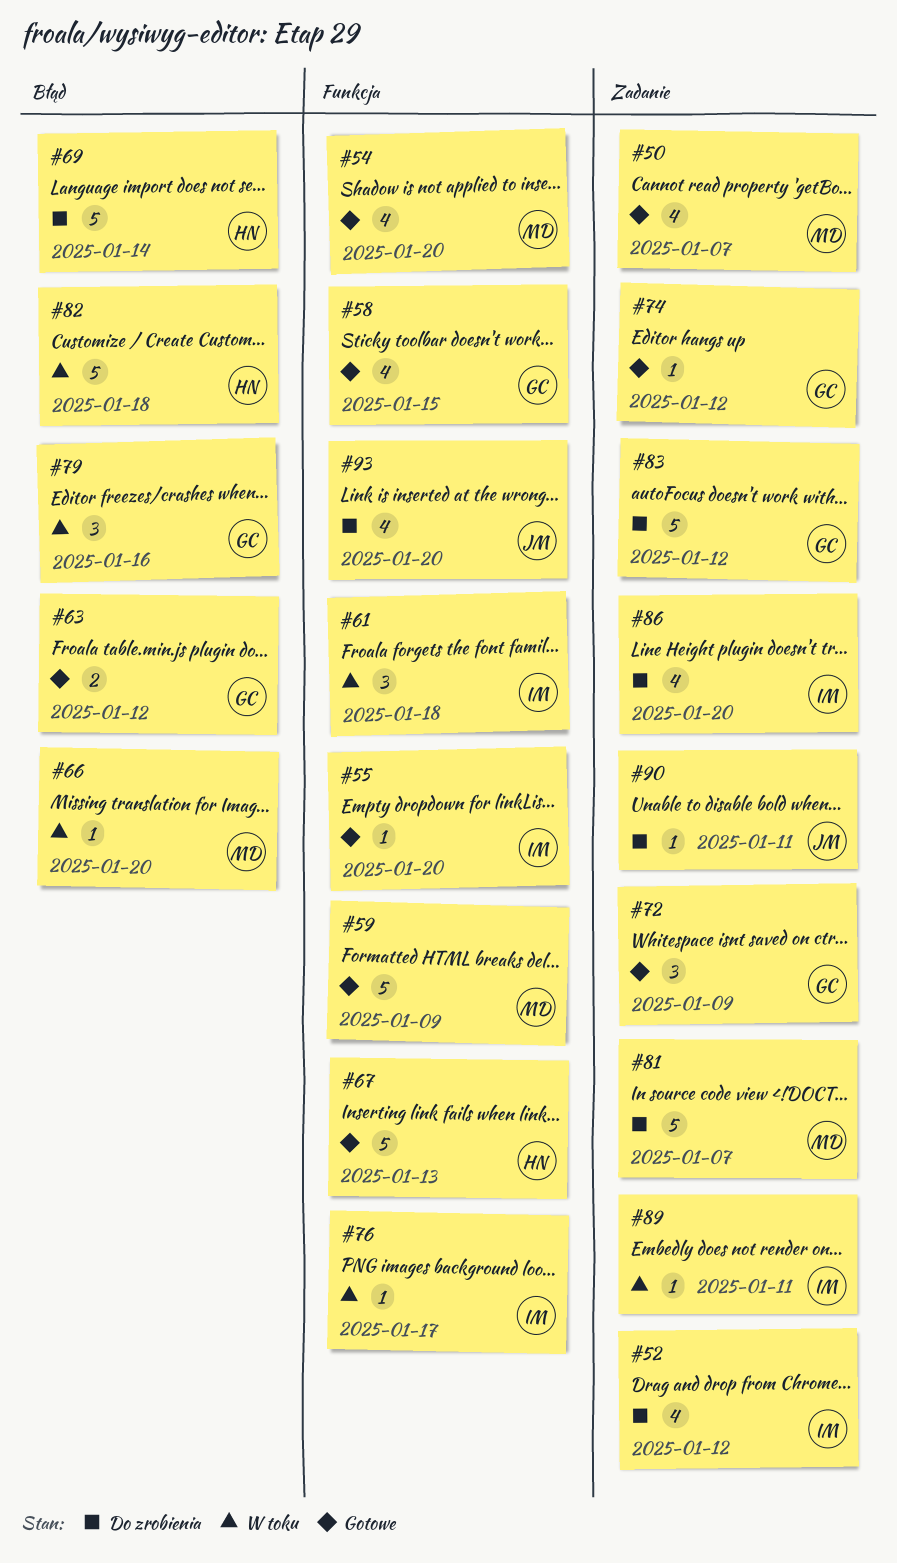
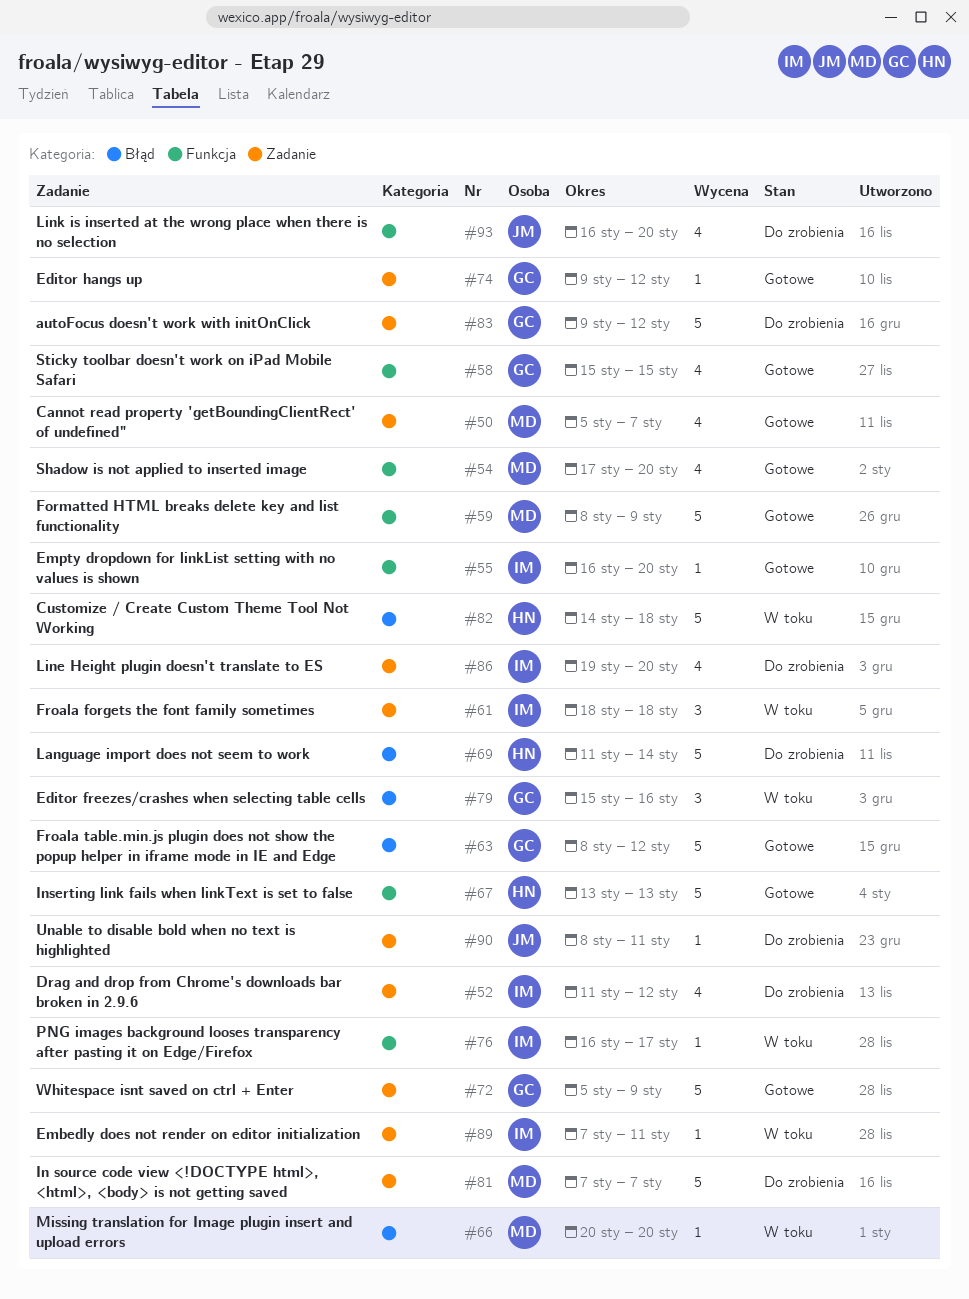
#61, label: Funkcja -> Zadanie
#63, estimate: 2 -> 5
#72, estimate: 3 -> 5

